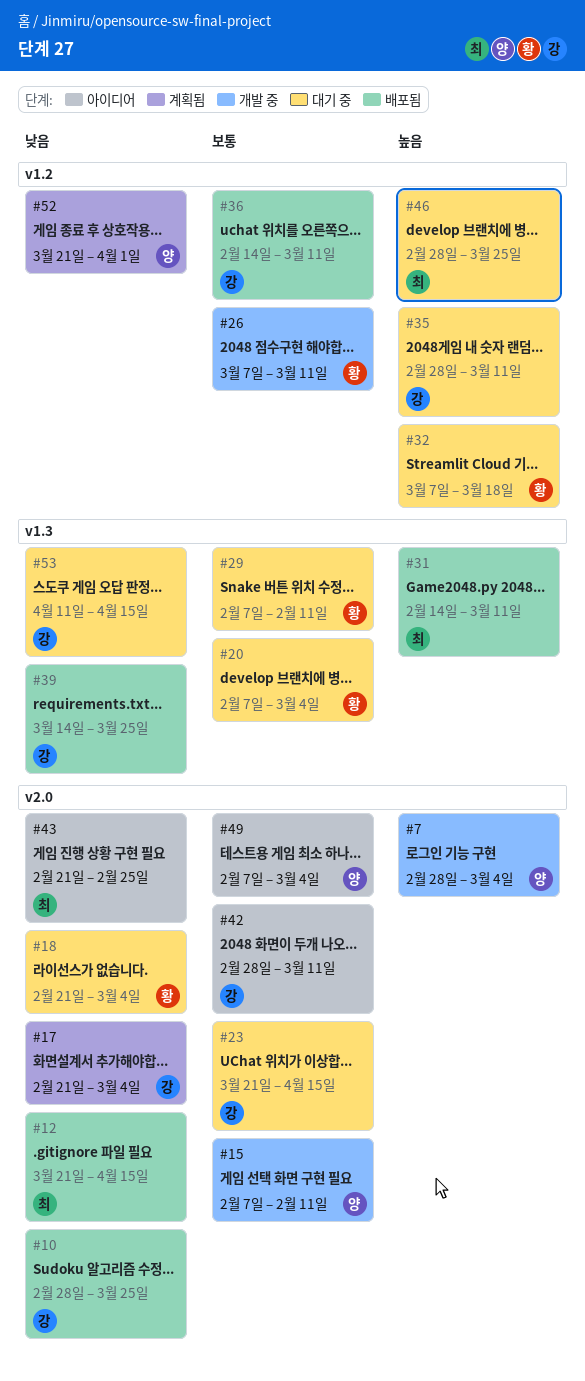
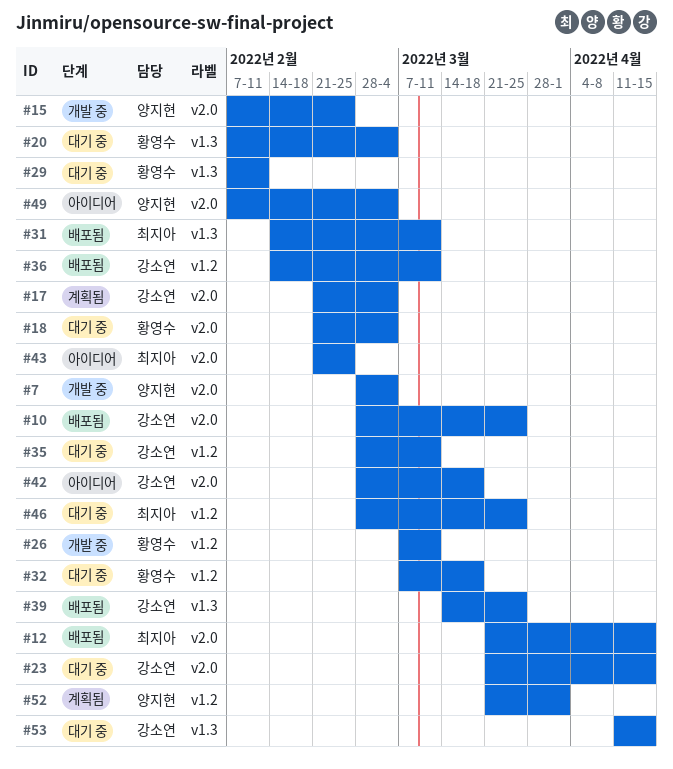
#15, due: Feb 11 -> Feb 25
#42, due: Mar 11 -> Mar 18

